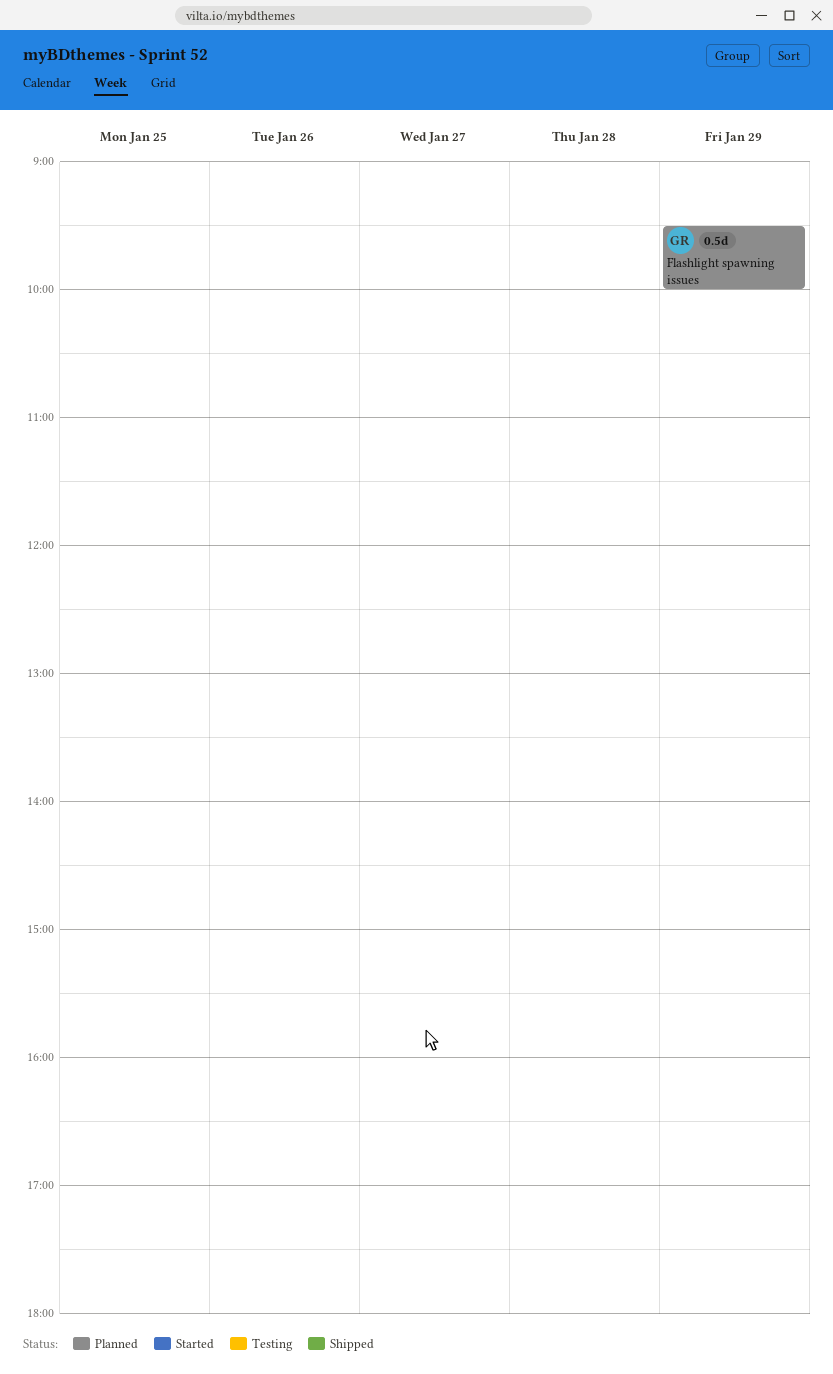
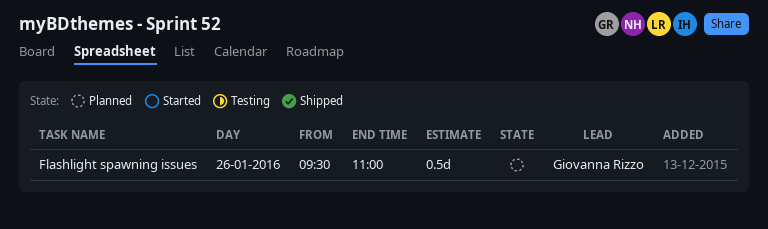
Flashlight spawning issues, day: Jan 29 -> Jan 26
Flashlight spawning issues, ends: 10:00 -> 11:00

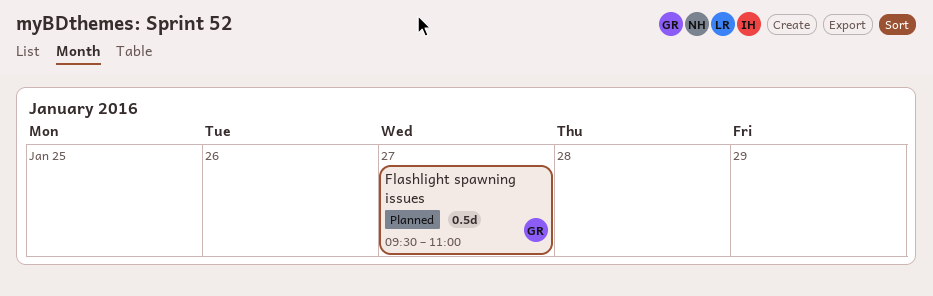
Flashlight spawning issues, day: Jan 26 -> Jan 27

